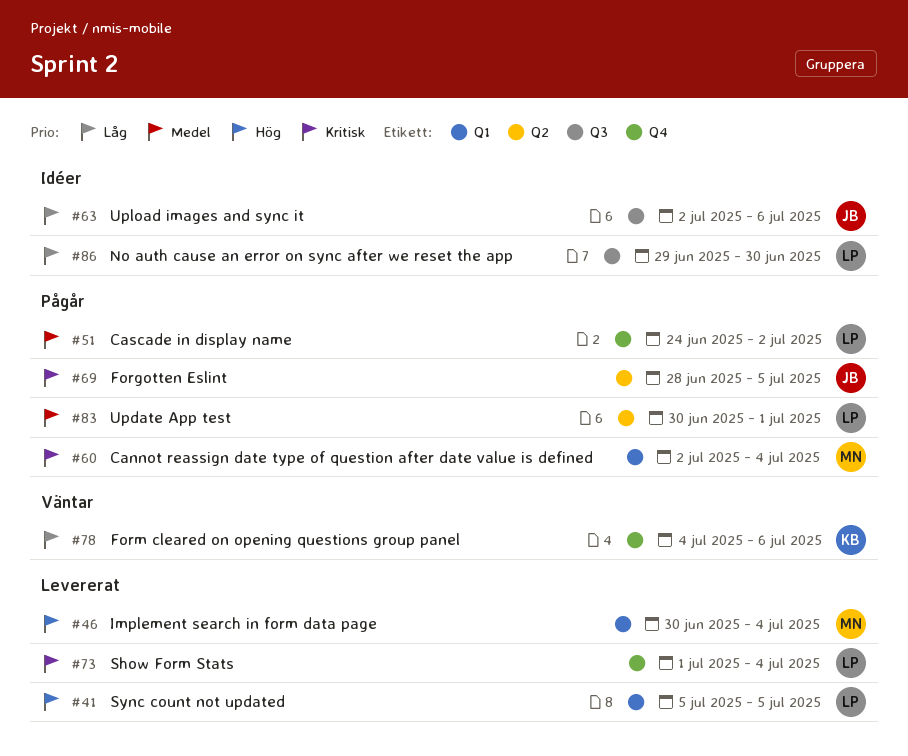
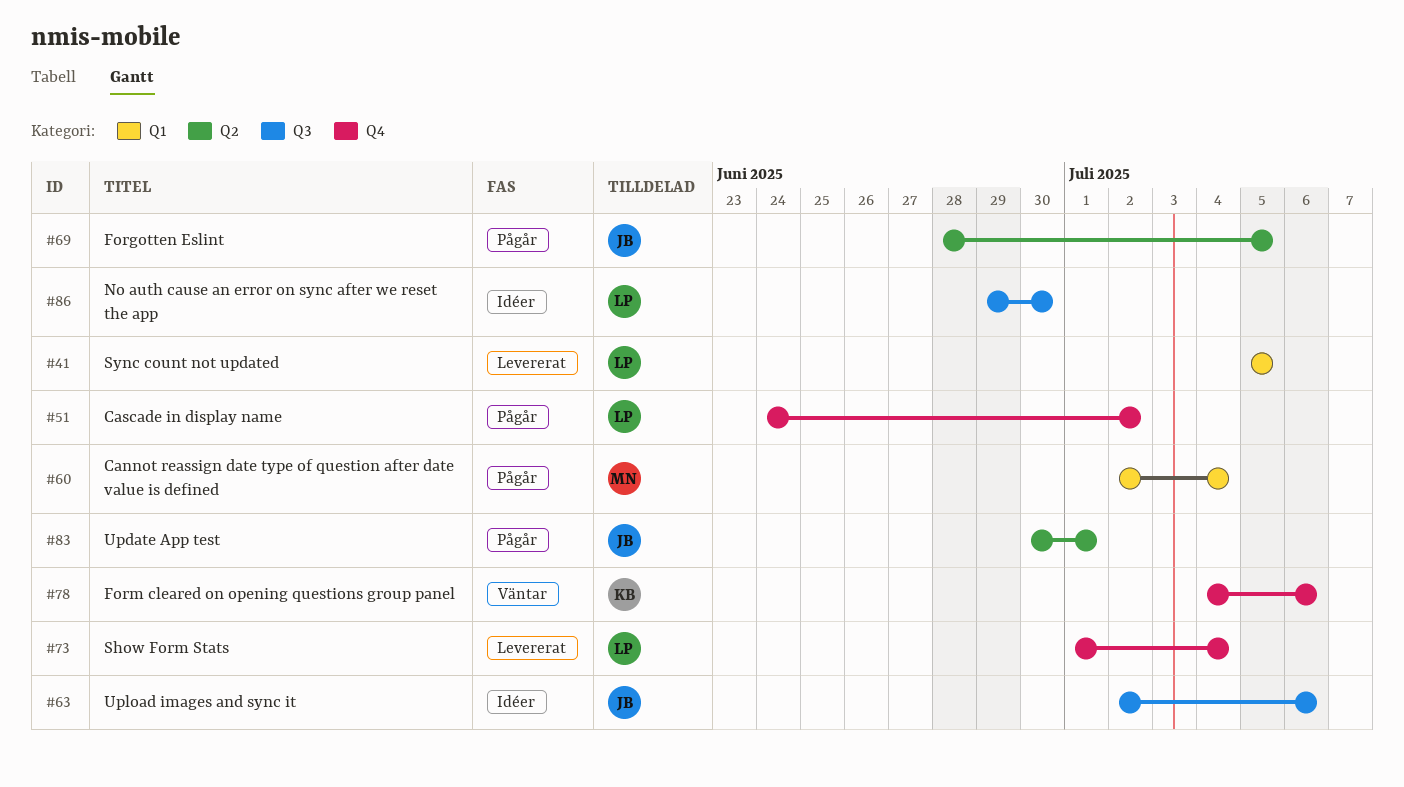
#46: present -> none
#83, owner: LP -> JB

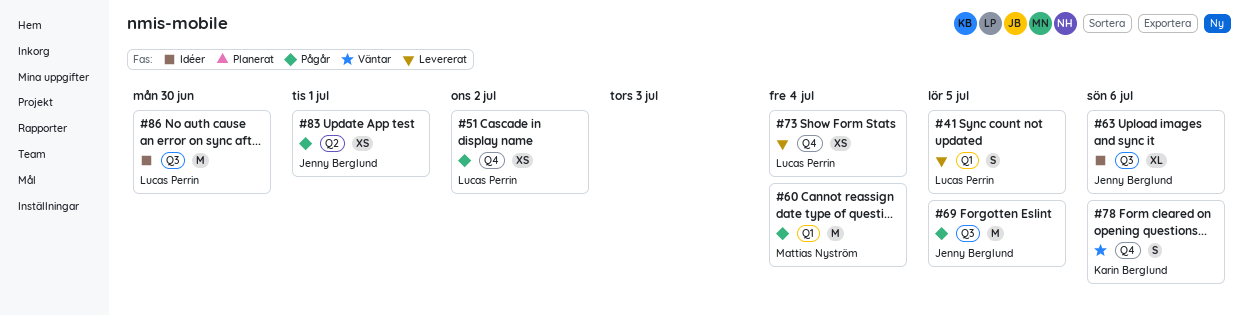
#69, label: Q2 -> Q3

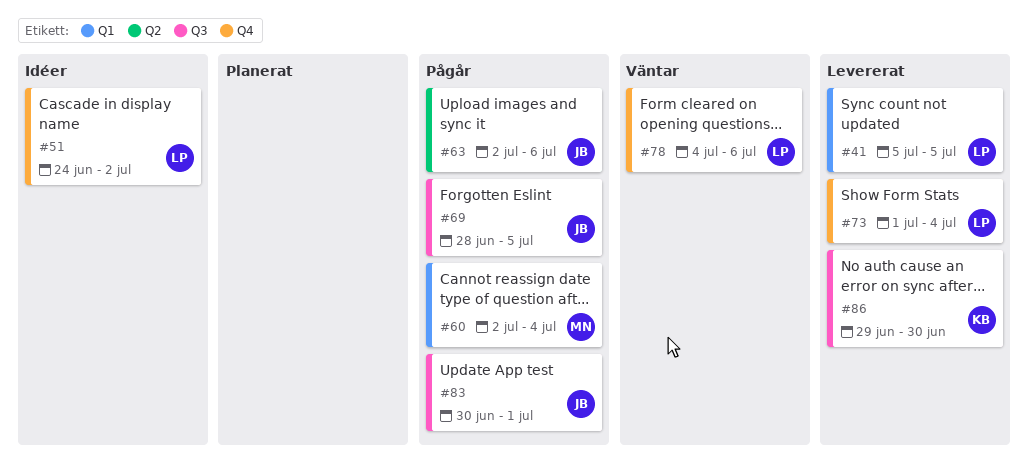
#51, status: Pågår -> Idéer
#63, status: Idéer -> Pågår
#63, label: Q3 -> Q2
#78, owner: Karin Berglund -> Lucas Perrin
#83, label: Q2 -> Q3
#86, status: Idéer -> Levererat
#86, owner: Lucas Perrin -> Karin Berglund

